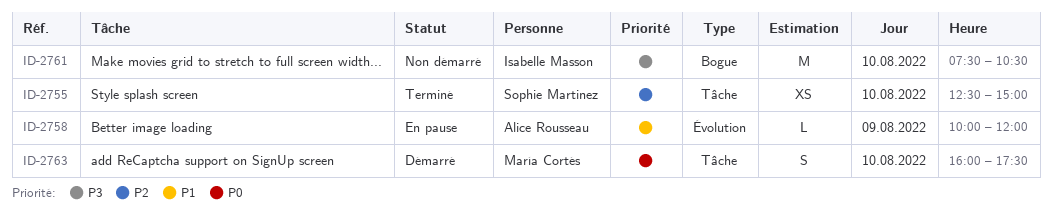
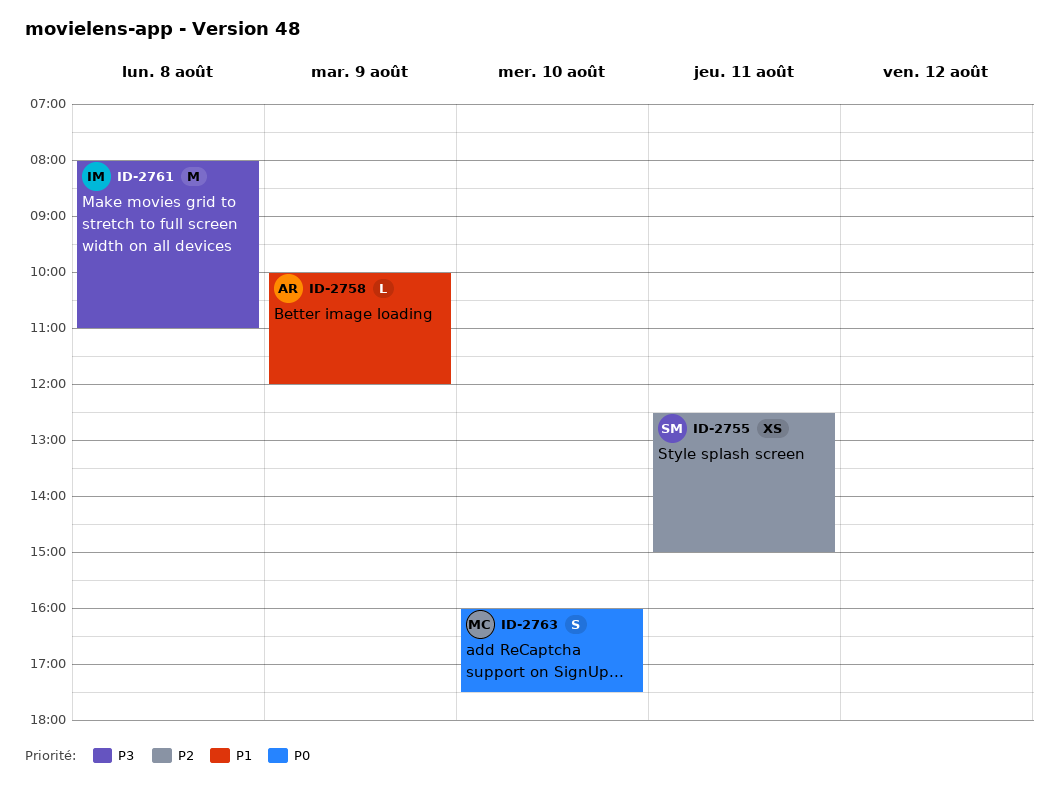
ID-2755, day: Aug 10 -> Aug 11
ID-2761, day: Aug 10 -> Aug 8
ID-2761, begins: 07:30 -> 08:00
ID-2761, ends: 10:30 -> 11:00

